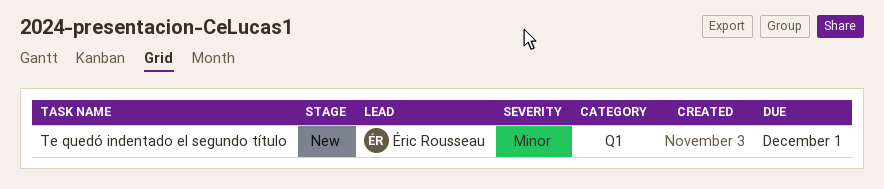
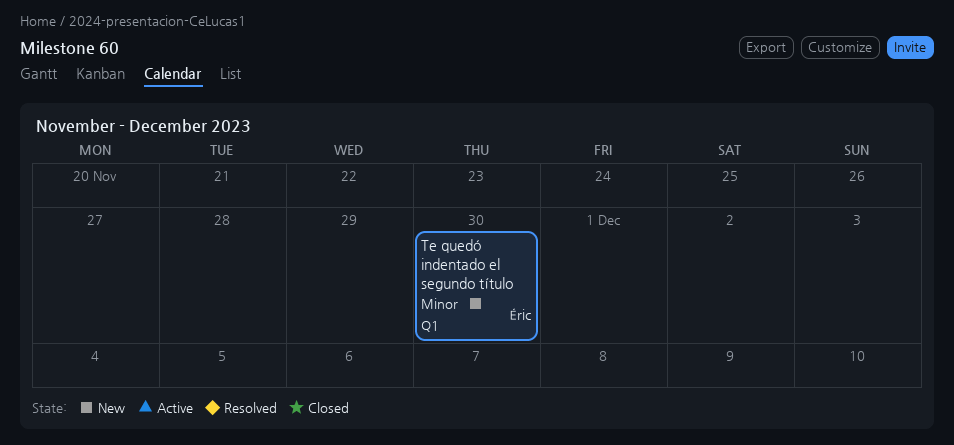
Te quedó indentado el segundo título, due: Dec 1 -> Nov 30

